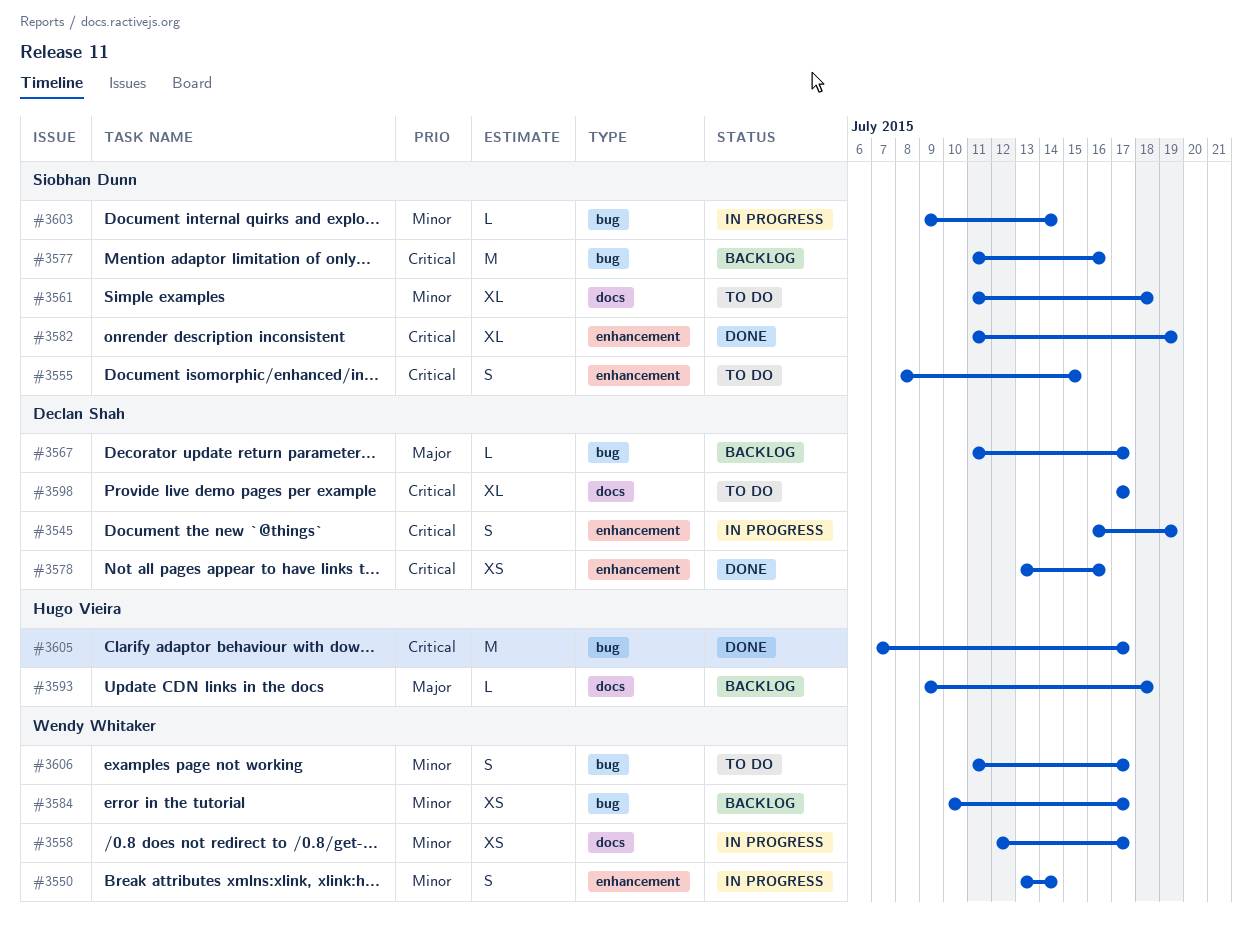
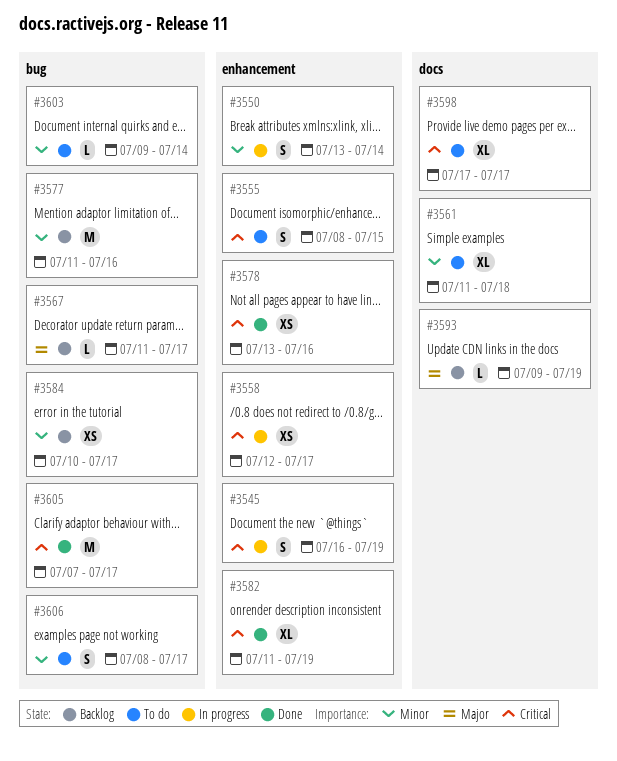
#3558, priority: Minor -> Critical
#3558, label: docs -> enhancement
#3577, priority: Critical -> Minor
#3593, due: Jul 18 -> Jul 19
#3603, status: In progress -> To do
#3606, start: Jul 11 -> Jul 8

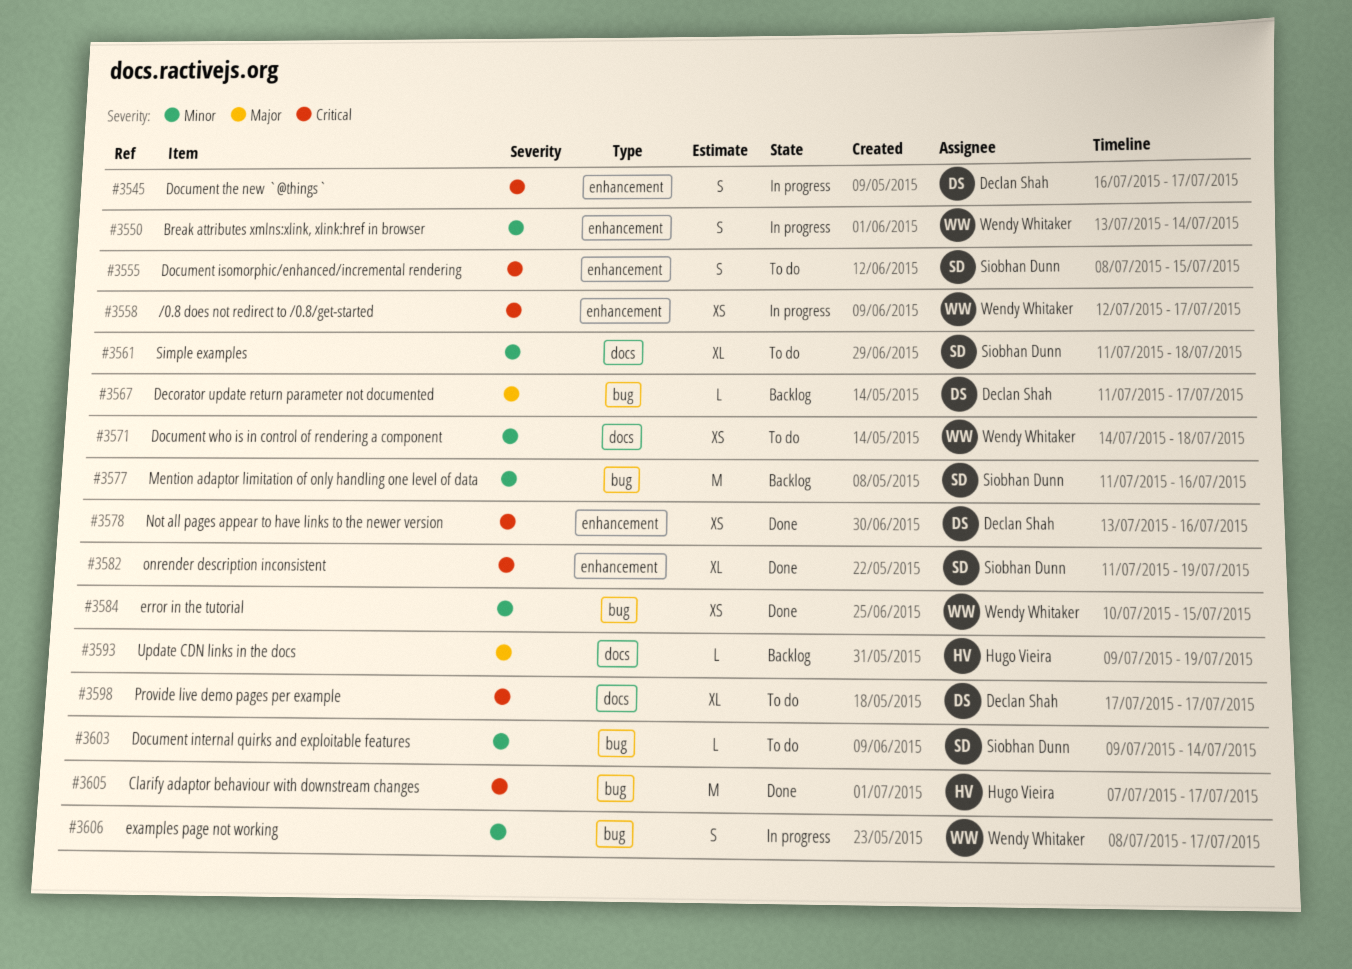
#3545, due: Jul 19 -> Jul 17
#3571: none -> present
#3584, status: Backlog -> Done
#3584, due: Jul 17 -> Jul 15
#3606, status: To do -> In progress

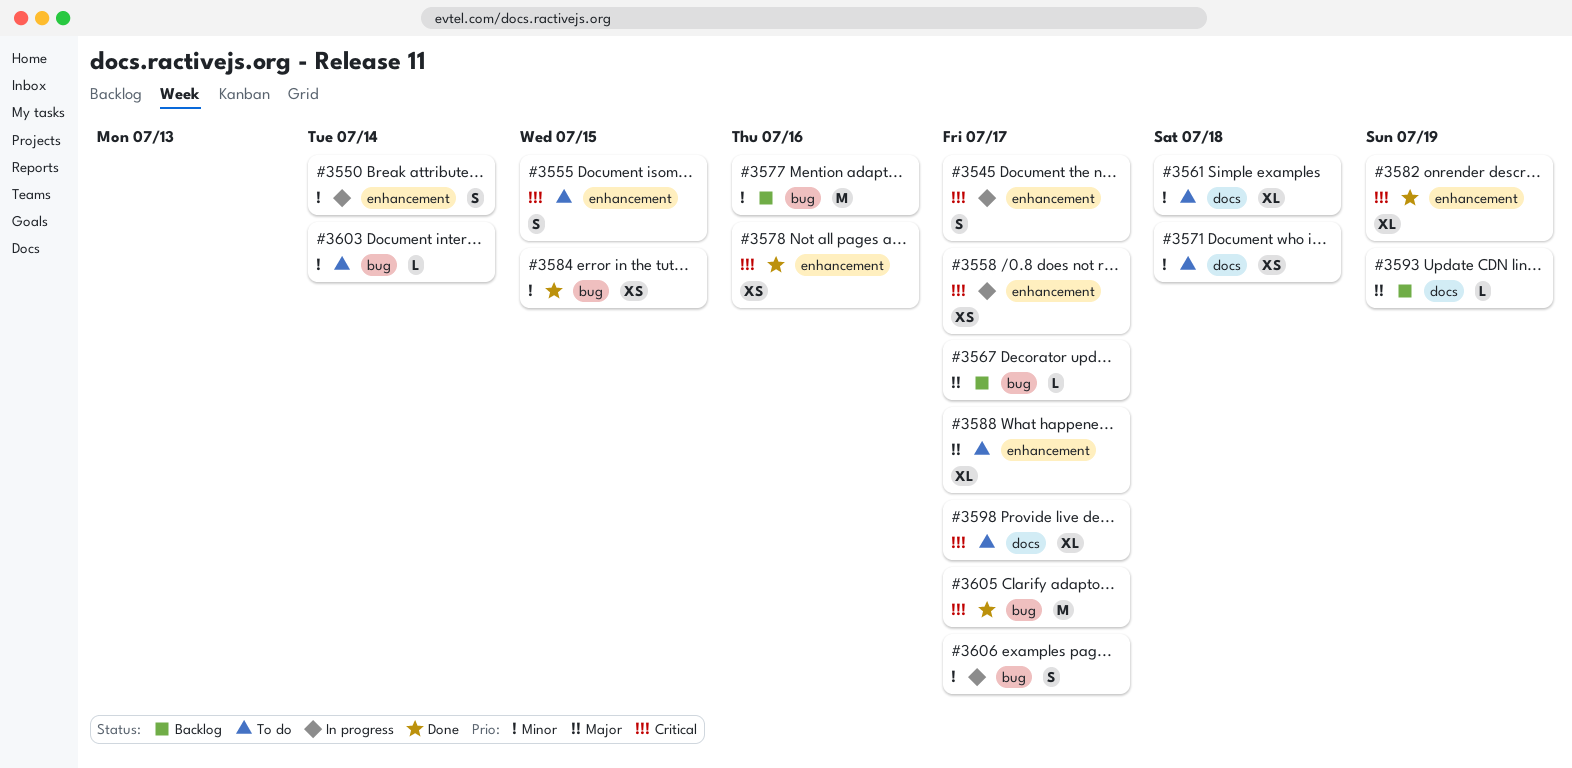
#3588: none -> present

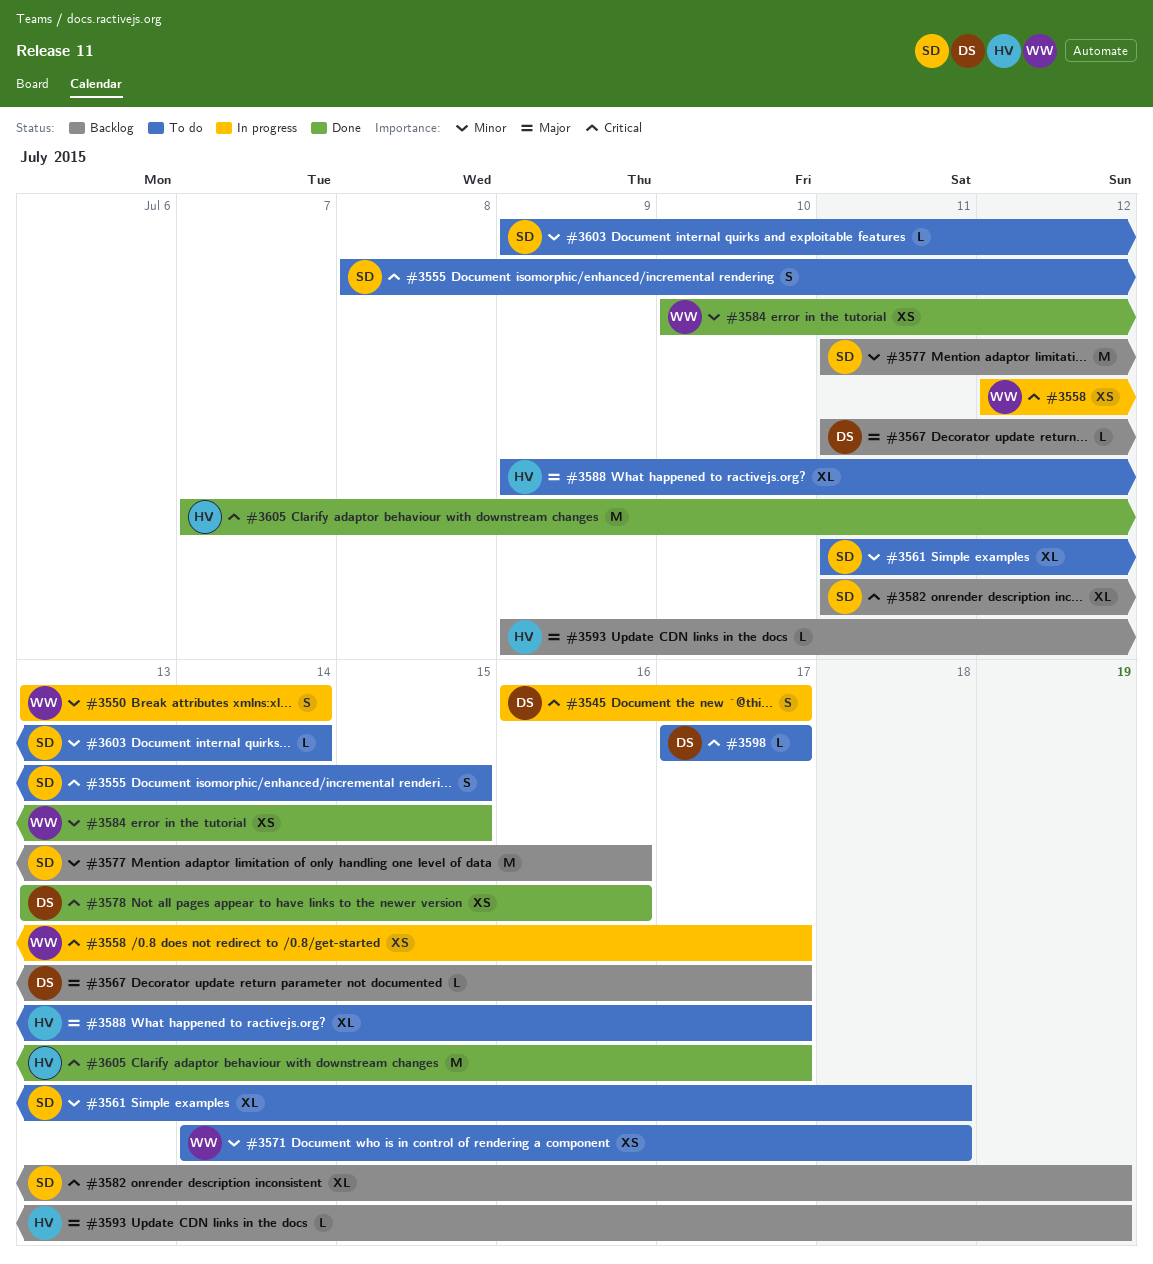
#3582, status: Done -> Backlog
#3598, estimate: XL -> L
#3606: present -> none

